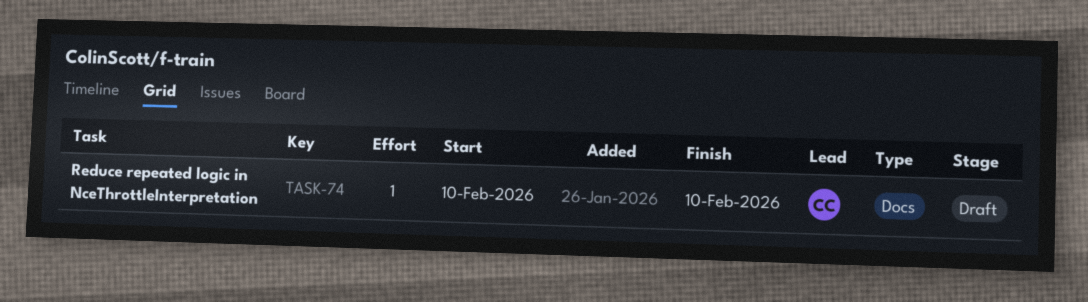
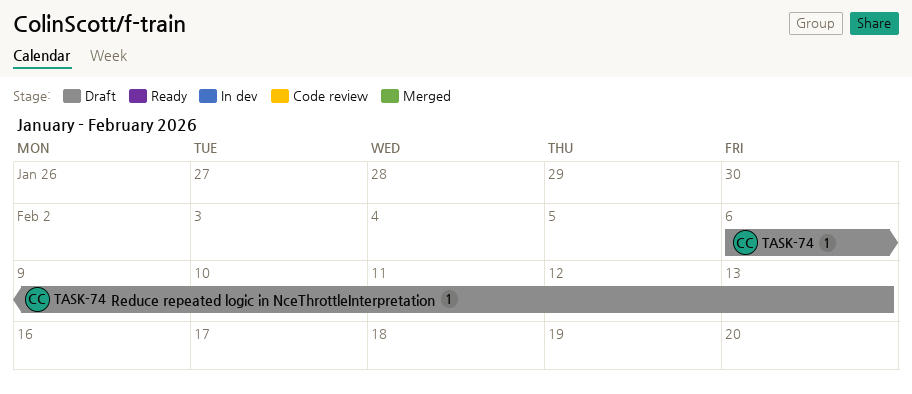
TASK-74, start: Feb 10 -> Feb 6
TASK-74, due: Feb 10 -> Feb 13

